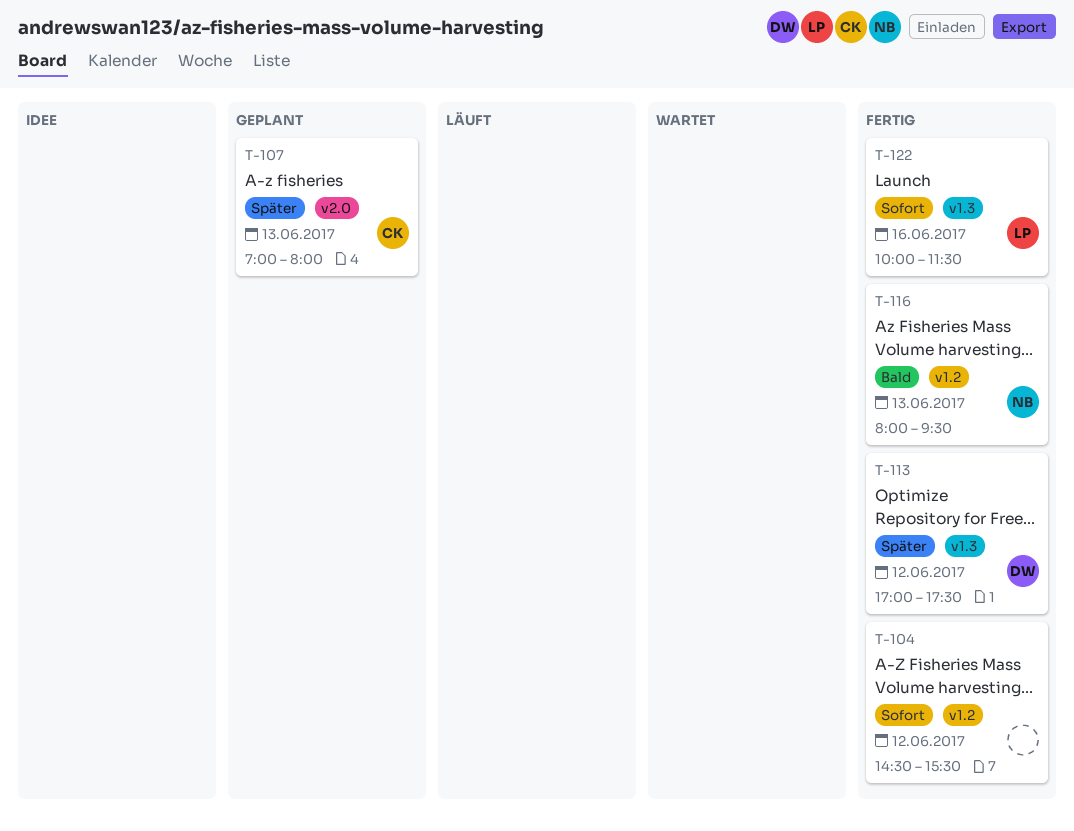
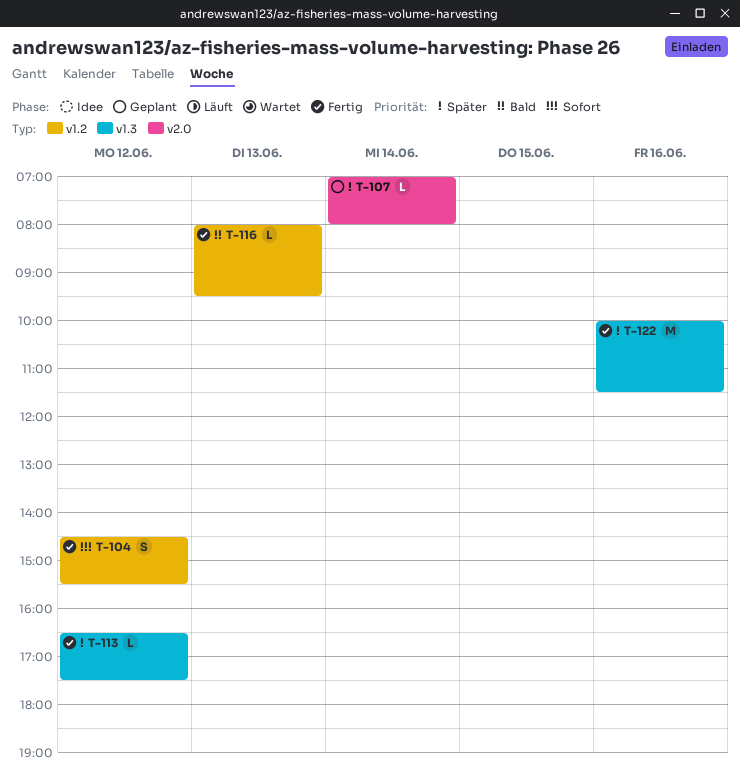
T-107, day: Jun 13 -> Jun 14
T-113, begins: 17:00 -> 16:30
T-122, priority: Sofort -> Später

